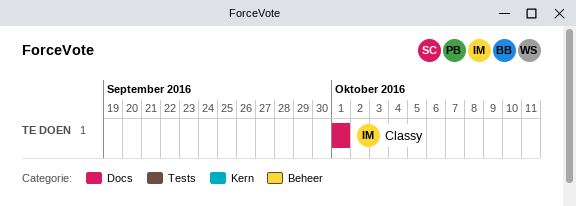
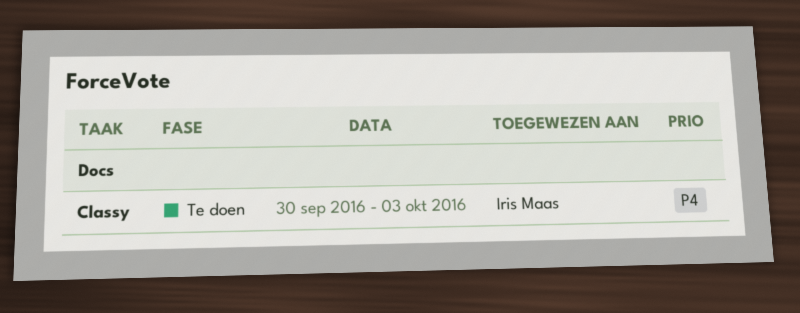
Classy, start: Oct 1 -> Sep 30
Classy, due: Oct 1 -> Oct 3

